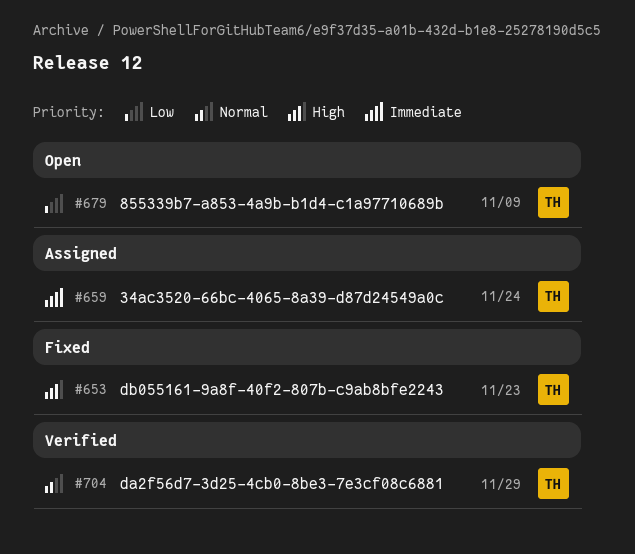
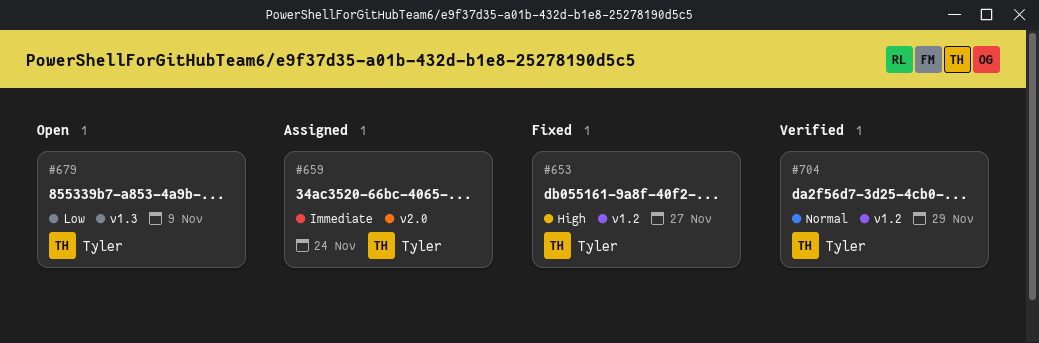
#653, due: Nov 23 -> Nov 27

